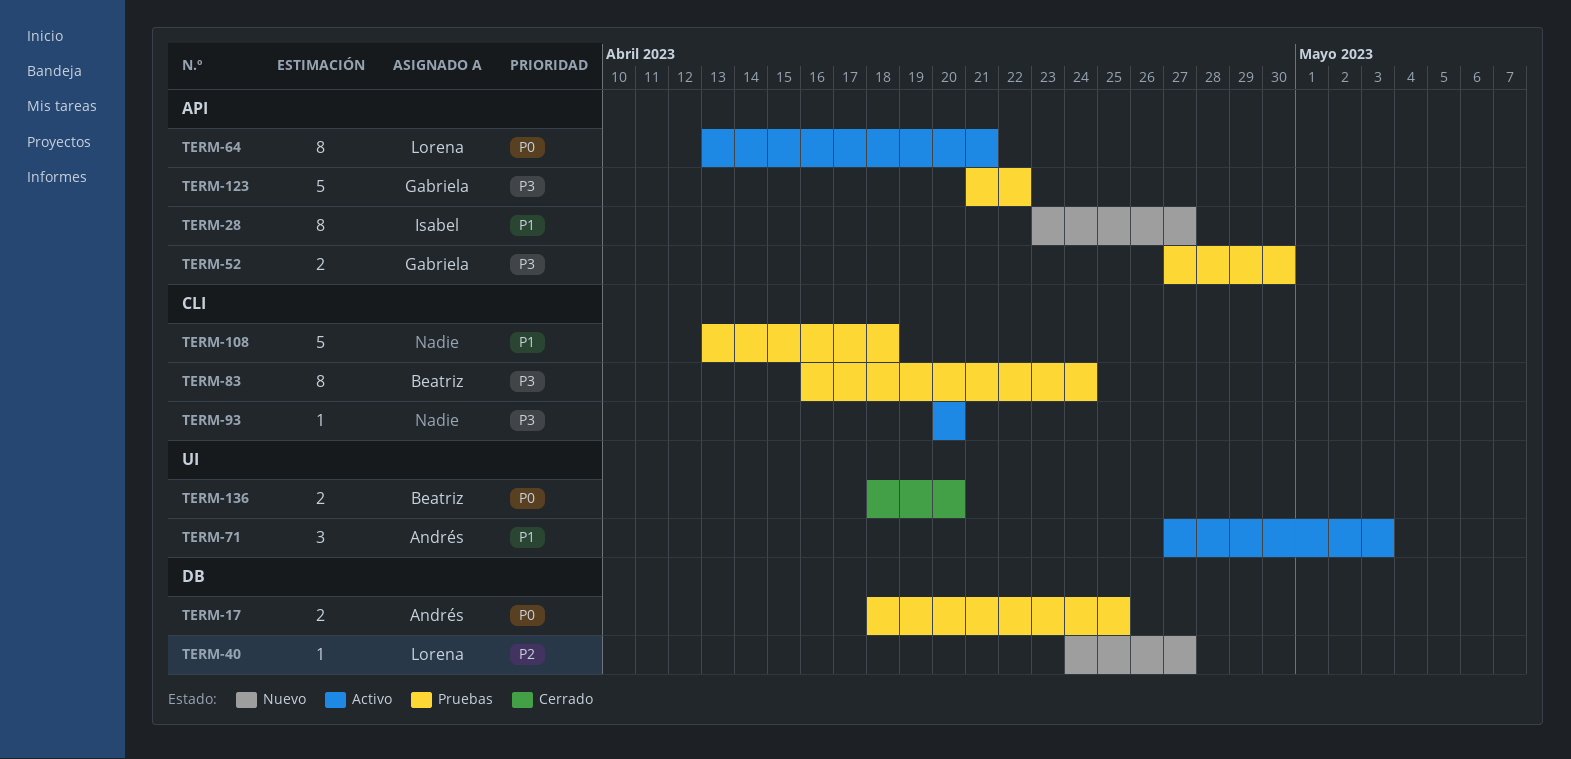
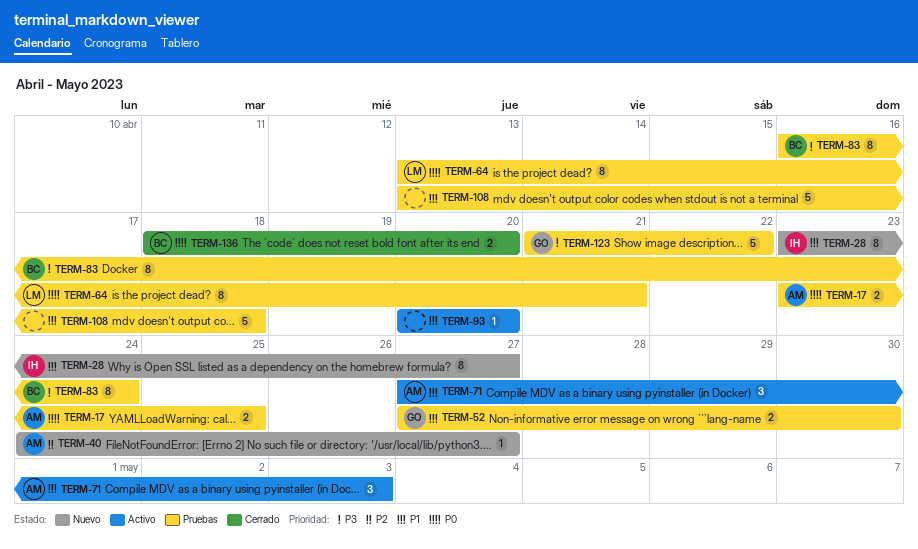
TERM-17, start: Apr 18 -> Apr 23
TERM-40, owner: Lorena -> Andrés
TERM-52, priority: P3 -> P1
TERM-64, status: Activo -> Pruebas
TERM-93, priority: P3 -> P1

